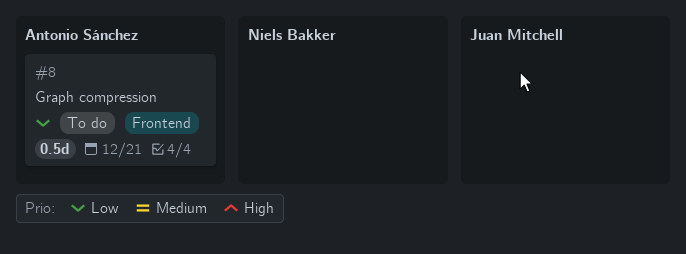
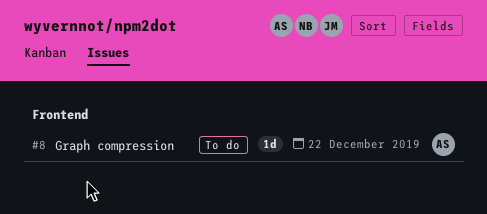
#8, estimate: 0.5d -> 1d
#8, due: Dec 21 -> Dec 22

